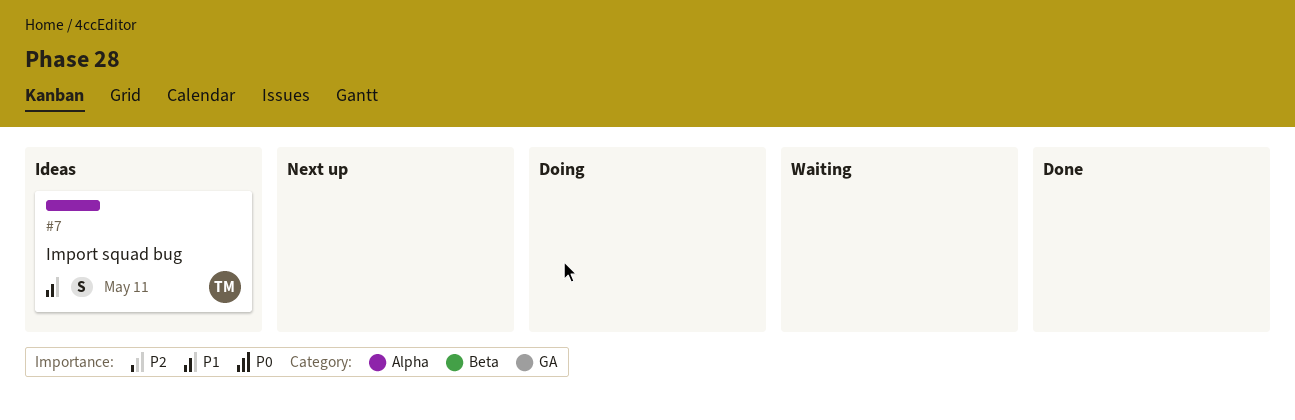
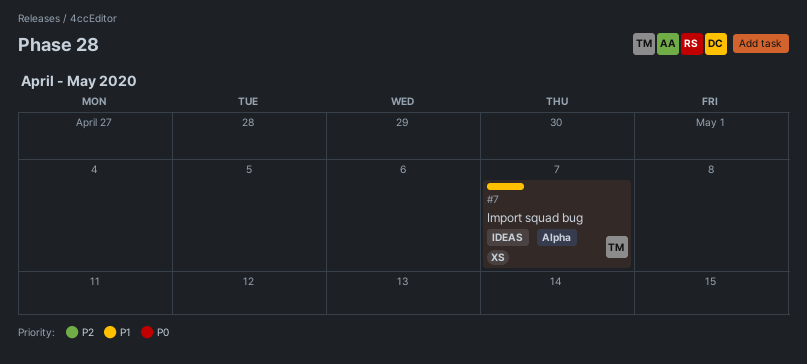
#7, estimate: S -> XS
#7, due: May 11 -> May 7

